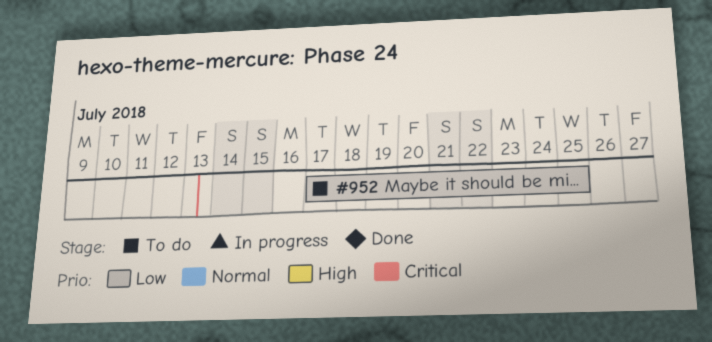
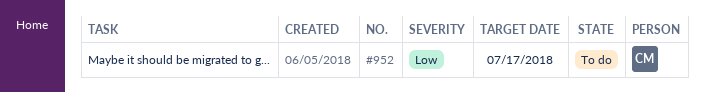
#952, due: Jul 25 -> Jul 17

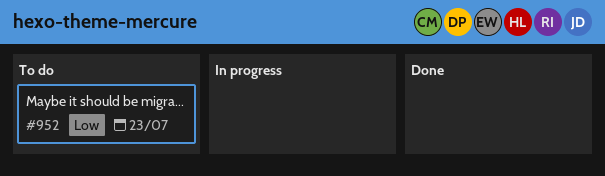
#952, due: Jul 17 -> Jul 23

